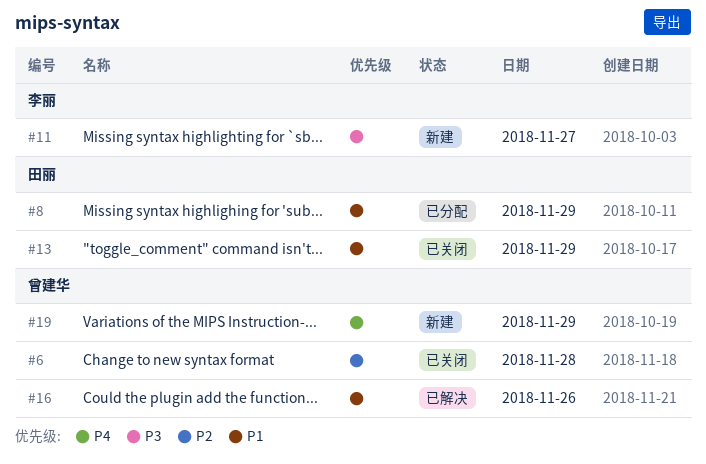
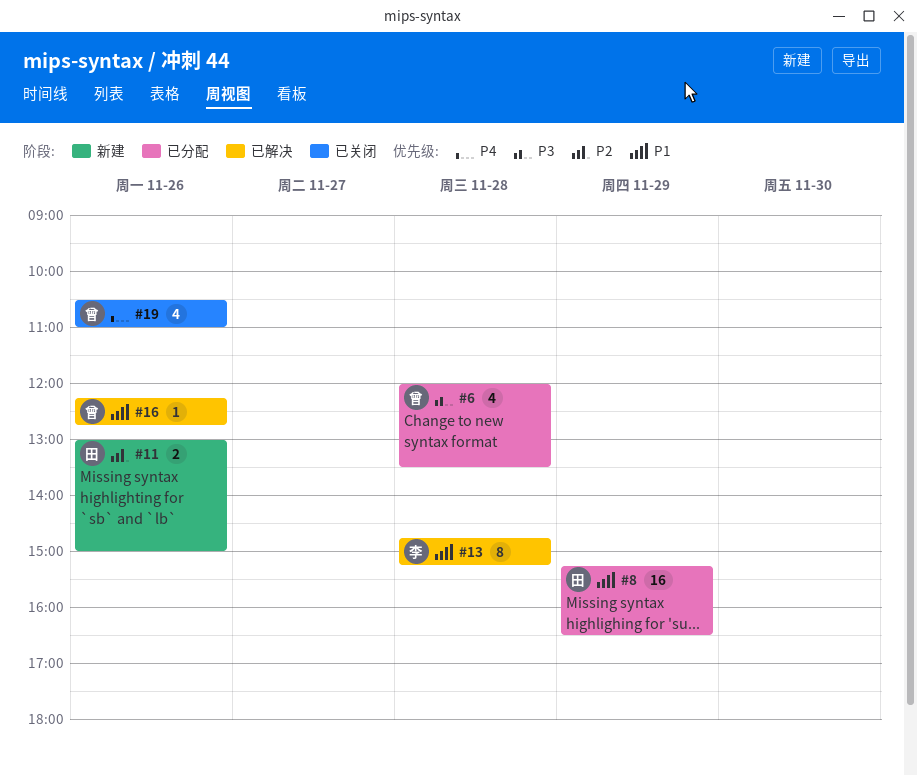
#6, status: 已关闭 -> 已分配
#6, priority: P2 -> P3
#11, owner: 李丽 -> 田丽
#11, priority: P3 -> P2
#11, day: Nov 27 -> Nov 26
#13, status: 已关闭 -> 已解决
#13, owner: 田丽 -> 李丽
#13, day: Nov 29 -> Nov 28
#19, status: 新建 -> 已关闭
#19, day: Nov 29 -> Nov 26

